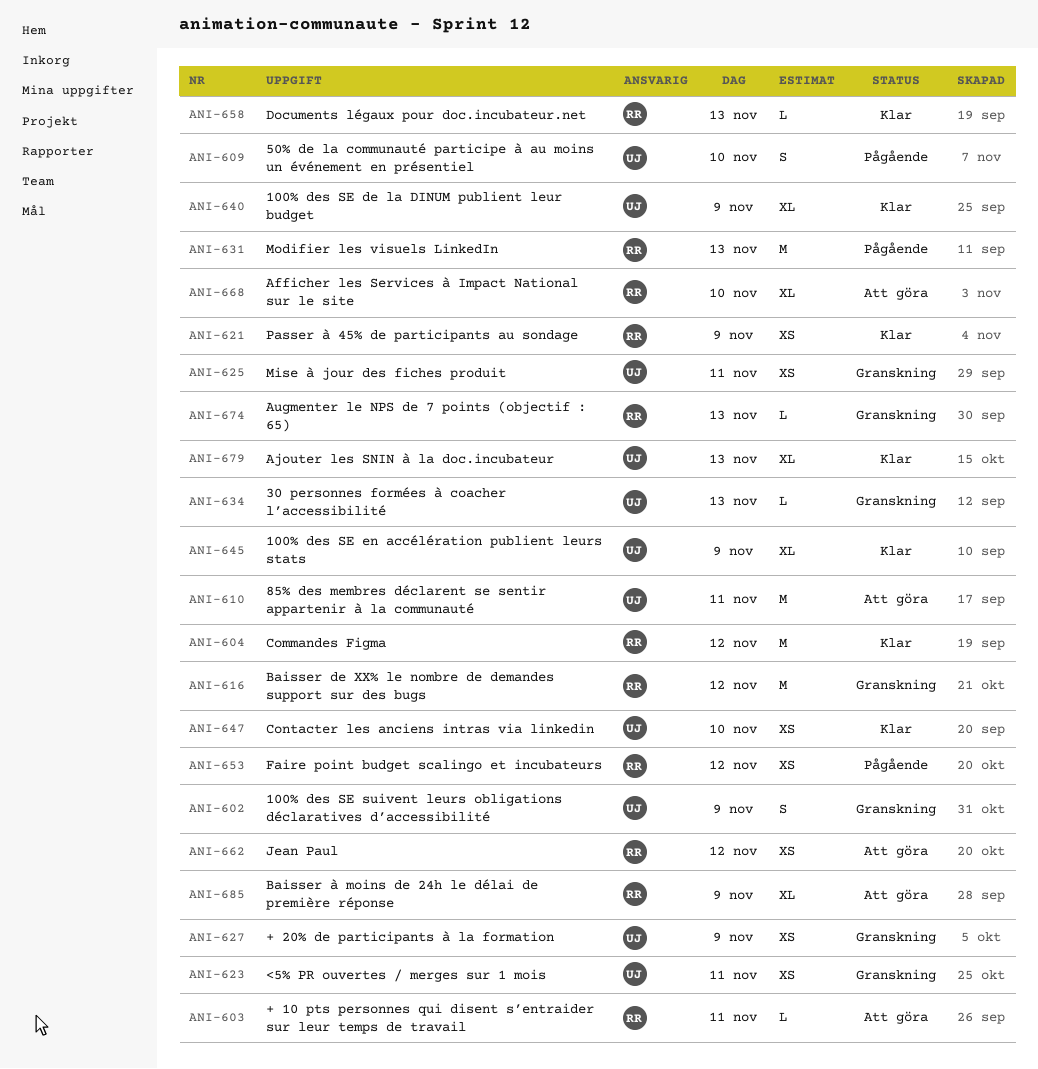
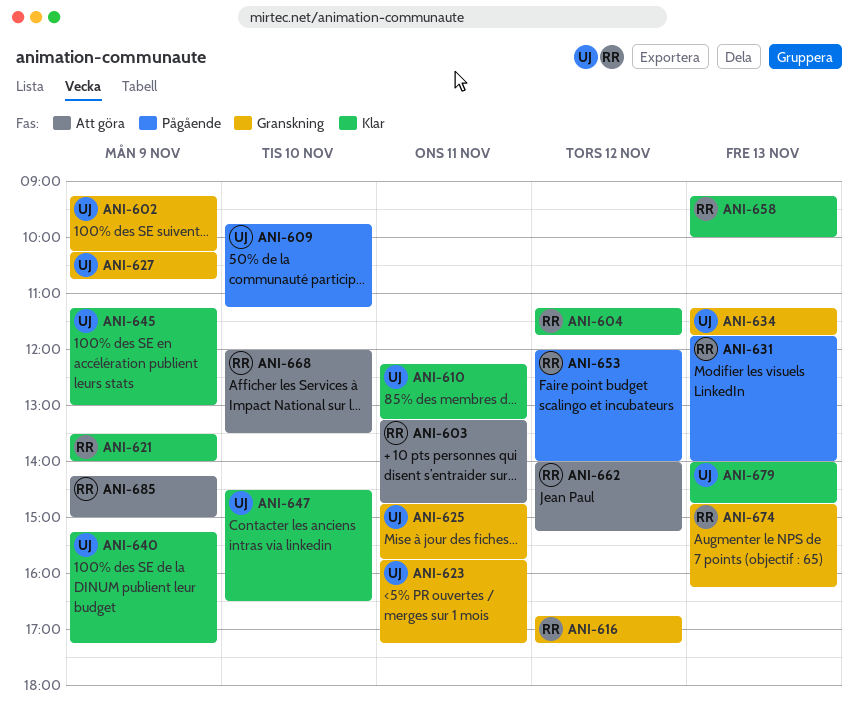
ANI-610, status: Att göra -> Klar

